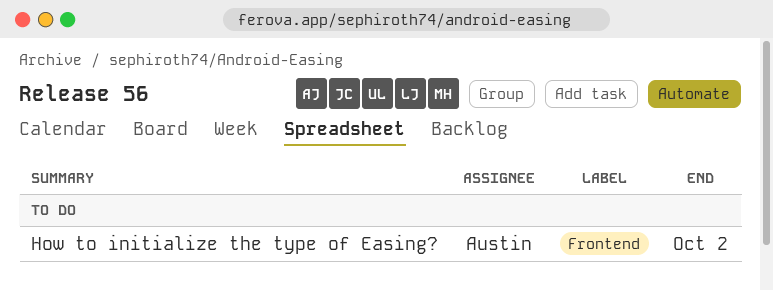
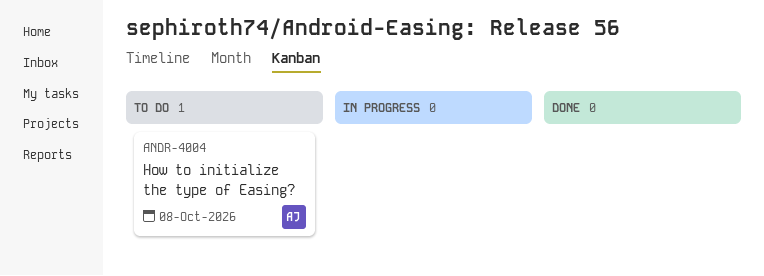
How to initialize the type of Easing?, due: Oct 2 -> Oct 8

